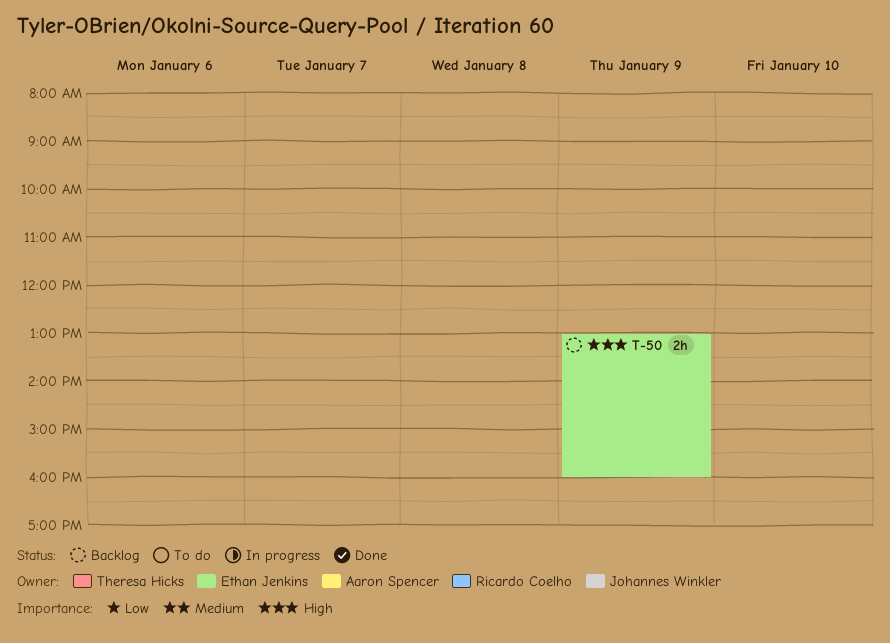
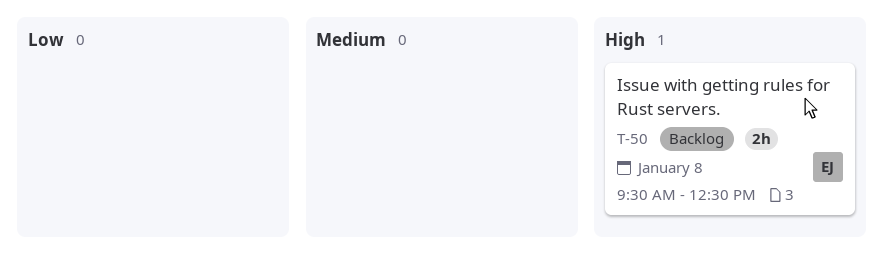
T-50, day: Jan 9 -> Jan 8
T-50, begins: 13:00 -> 09:30
T-50, ends: 16:00 -> 12:30

